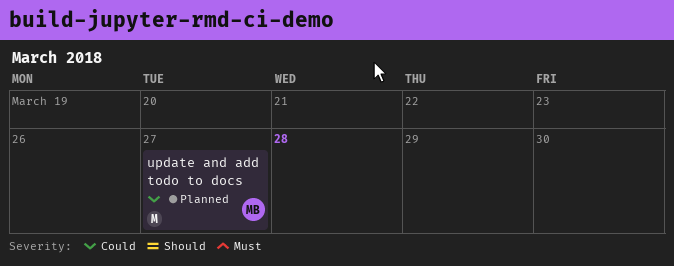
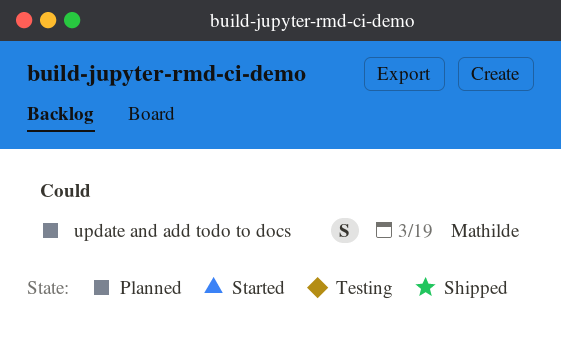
update and add todo to docs, estimate: M -> S
update and add todo to docs, due: Mar 27 -> Mar 19

